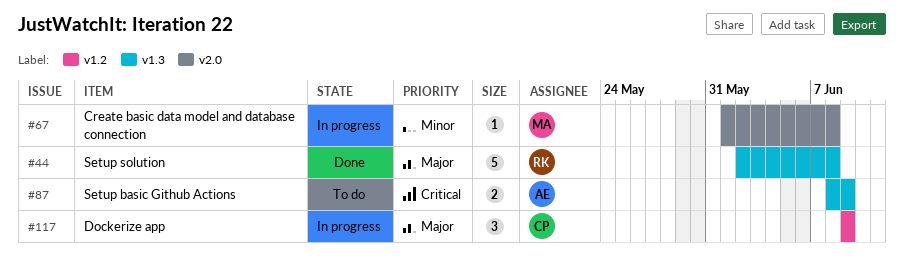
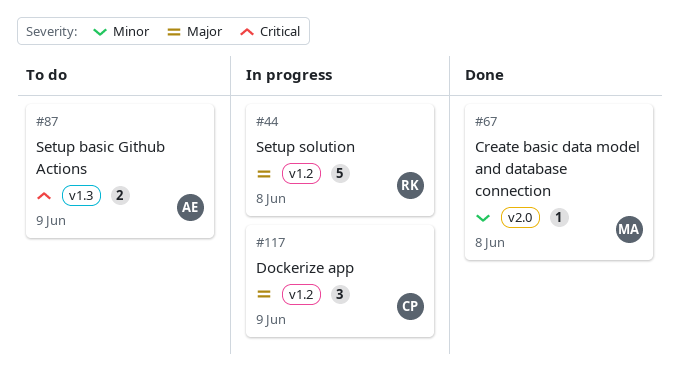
#44, status: Done -> In progress
#44, label: v1.3 -> v1.2
#67, status: In progress -> Done

